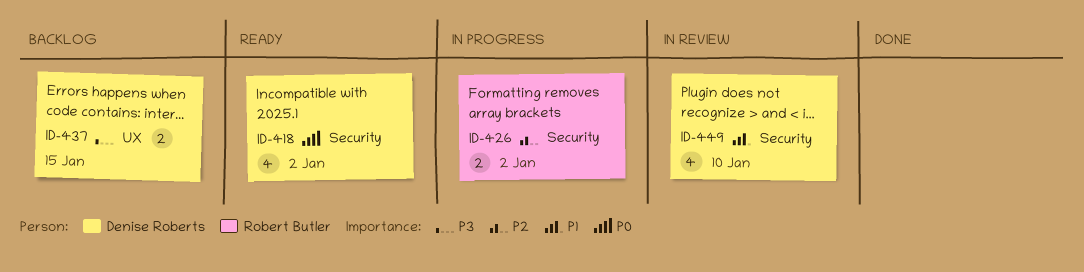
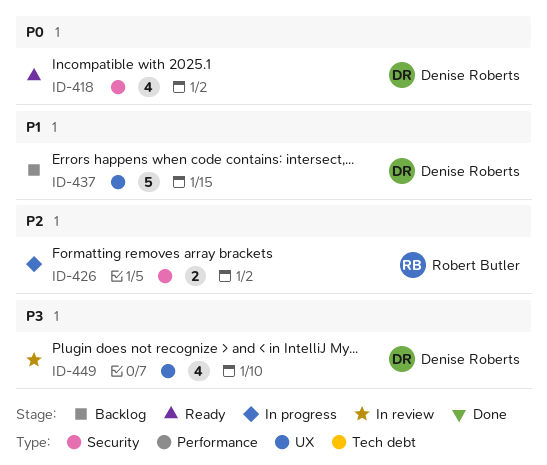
ID-437, priority: P3 -> P1
ID-437, estimate: 2 -> 5
ID-449, priority: P1 -> P3
ID-449, label: Security -> UX

